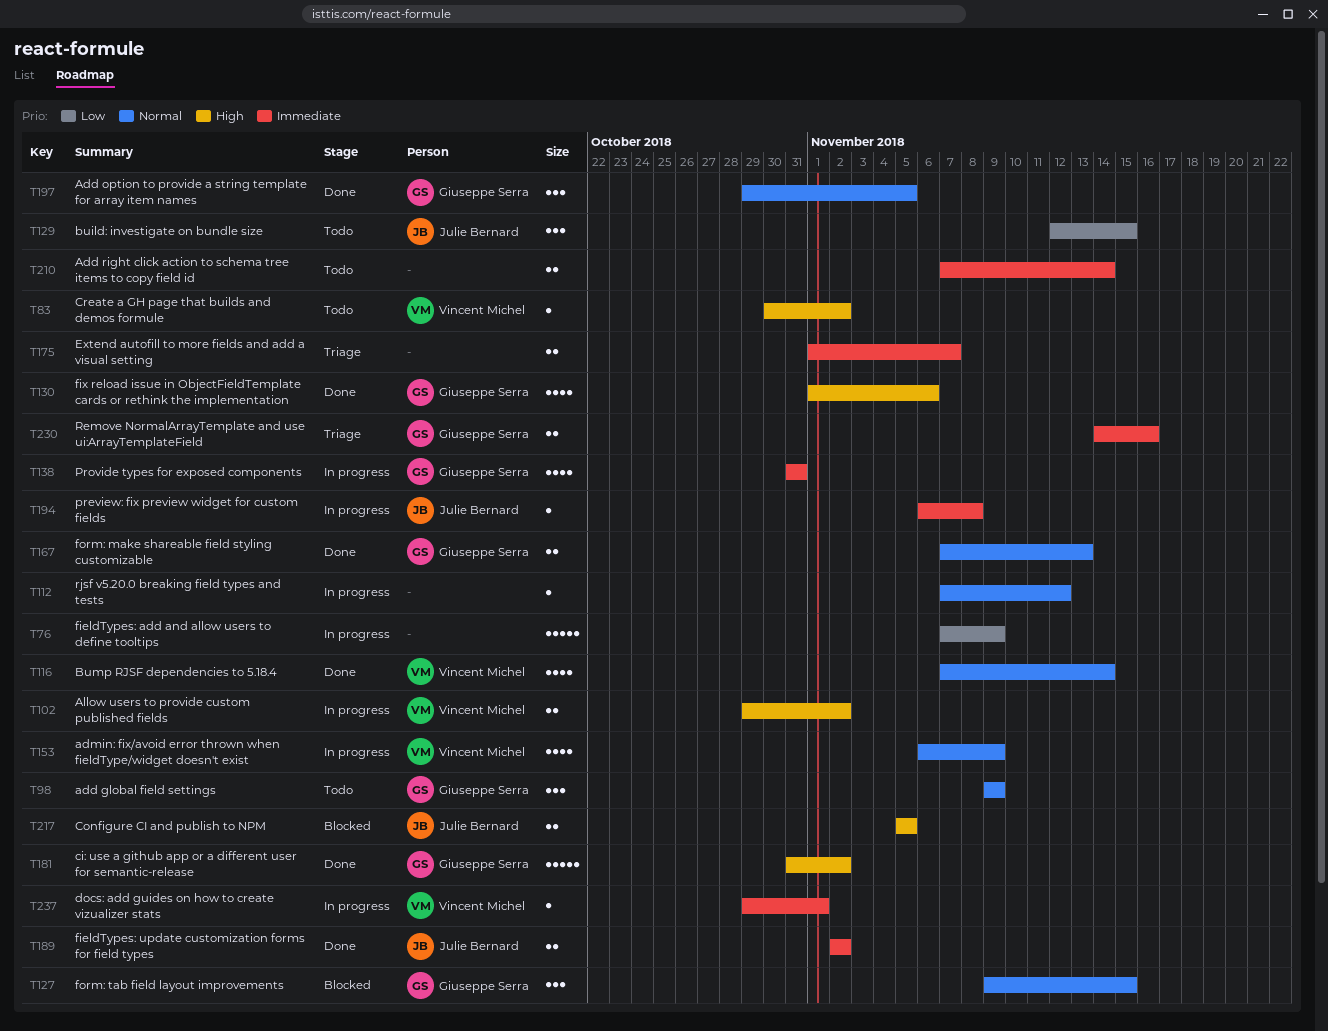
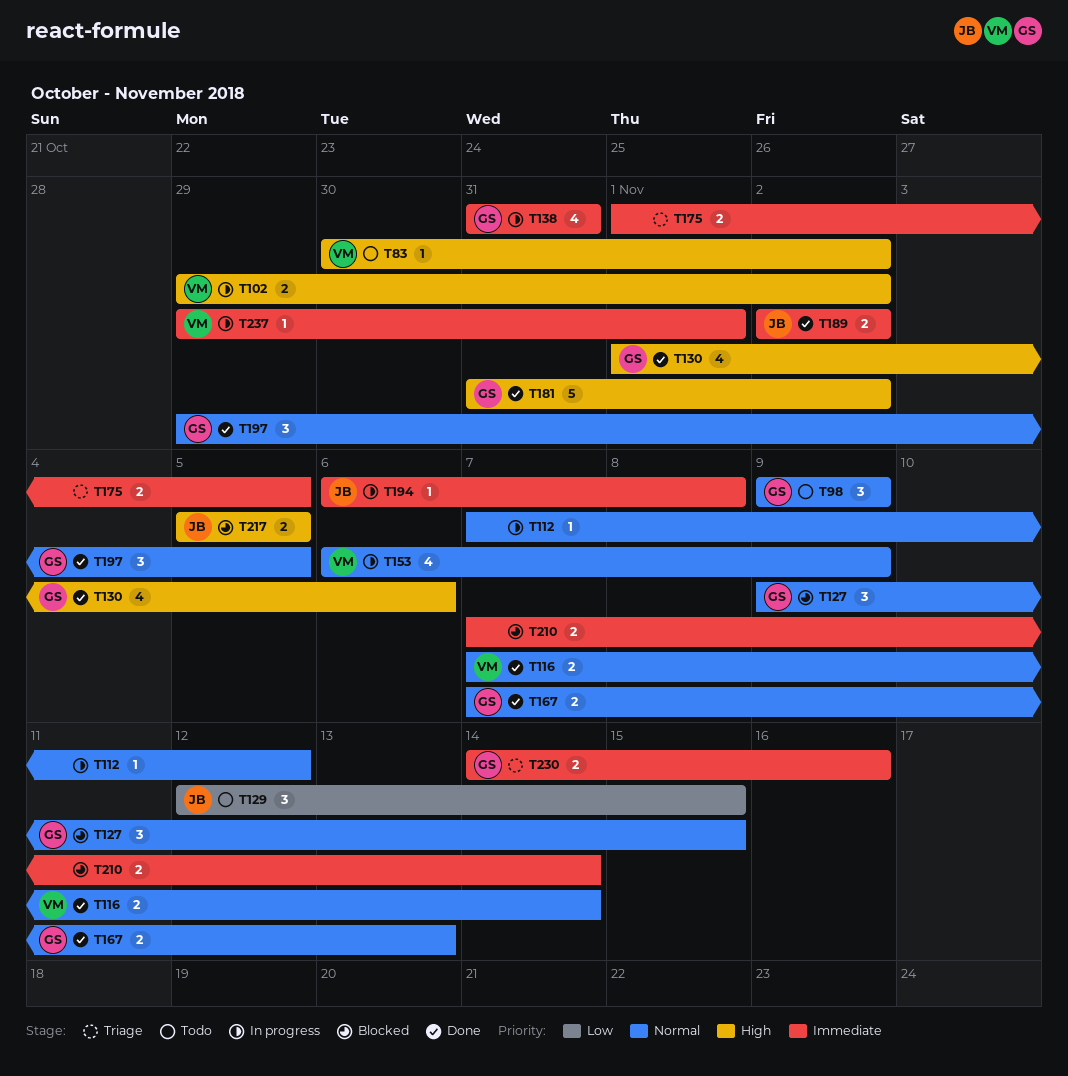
T76: present -> none
T116, estimate: 4 -> 2
T175, due: Nov 7 -> Nov 5
T210, status: Todo -> Blocked

